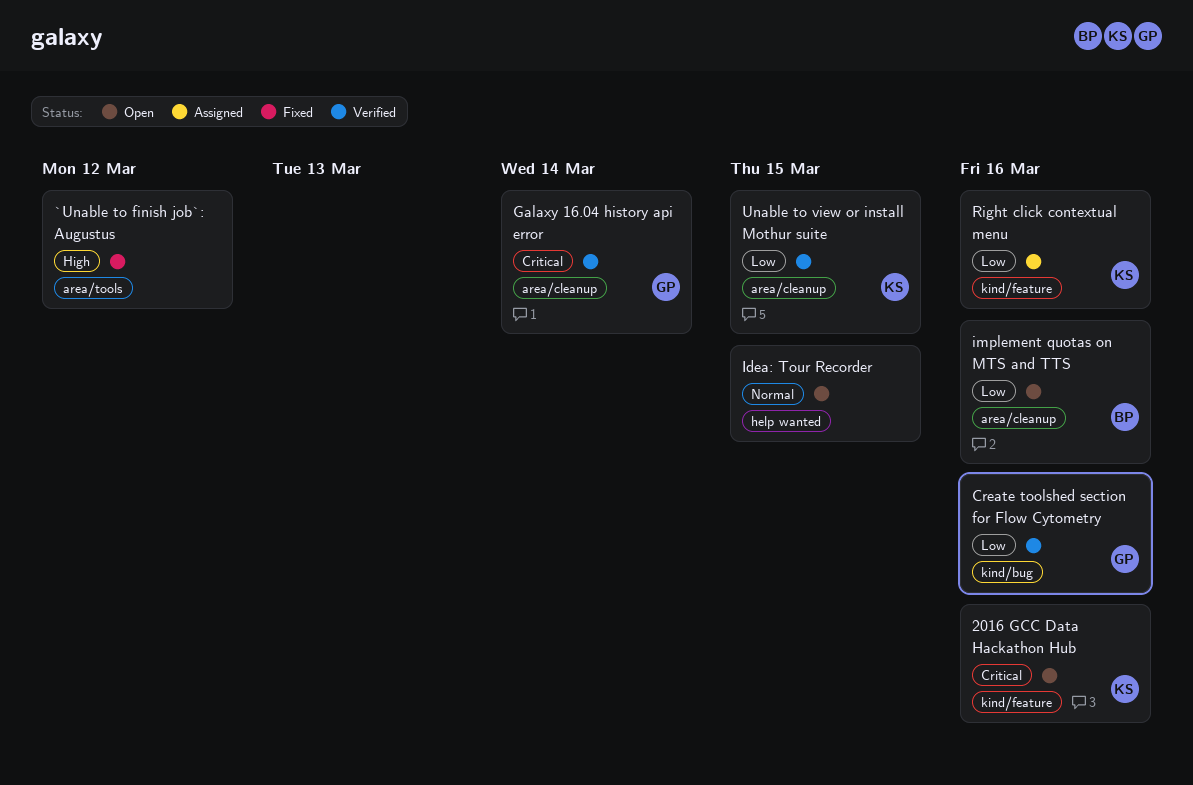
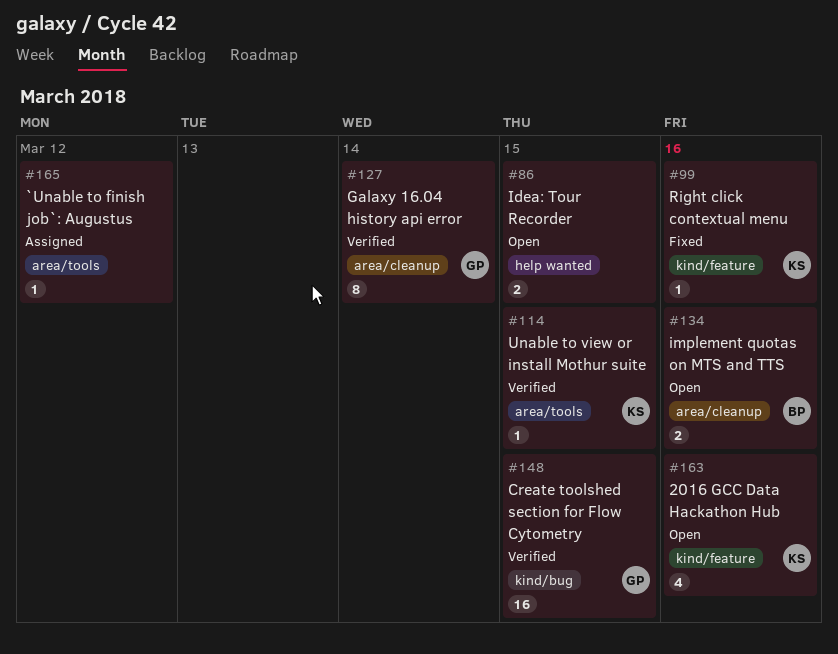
`Unable to finish job`: Augustus, status: Fixed -> Assigned
Create toolshed section for Flow Cytometry, due: Mar 16 -> Mar 15
Right click contextual menu, status: Assigned -> Fixed
Unable to view or install Mothur suite, label: area/cleanup -> area/tools

